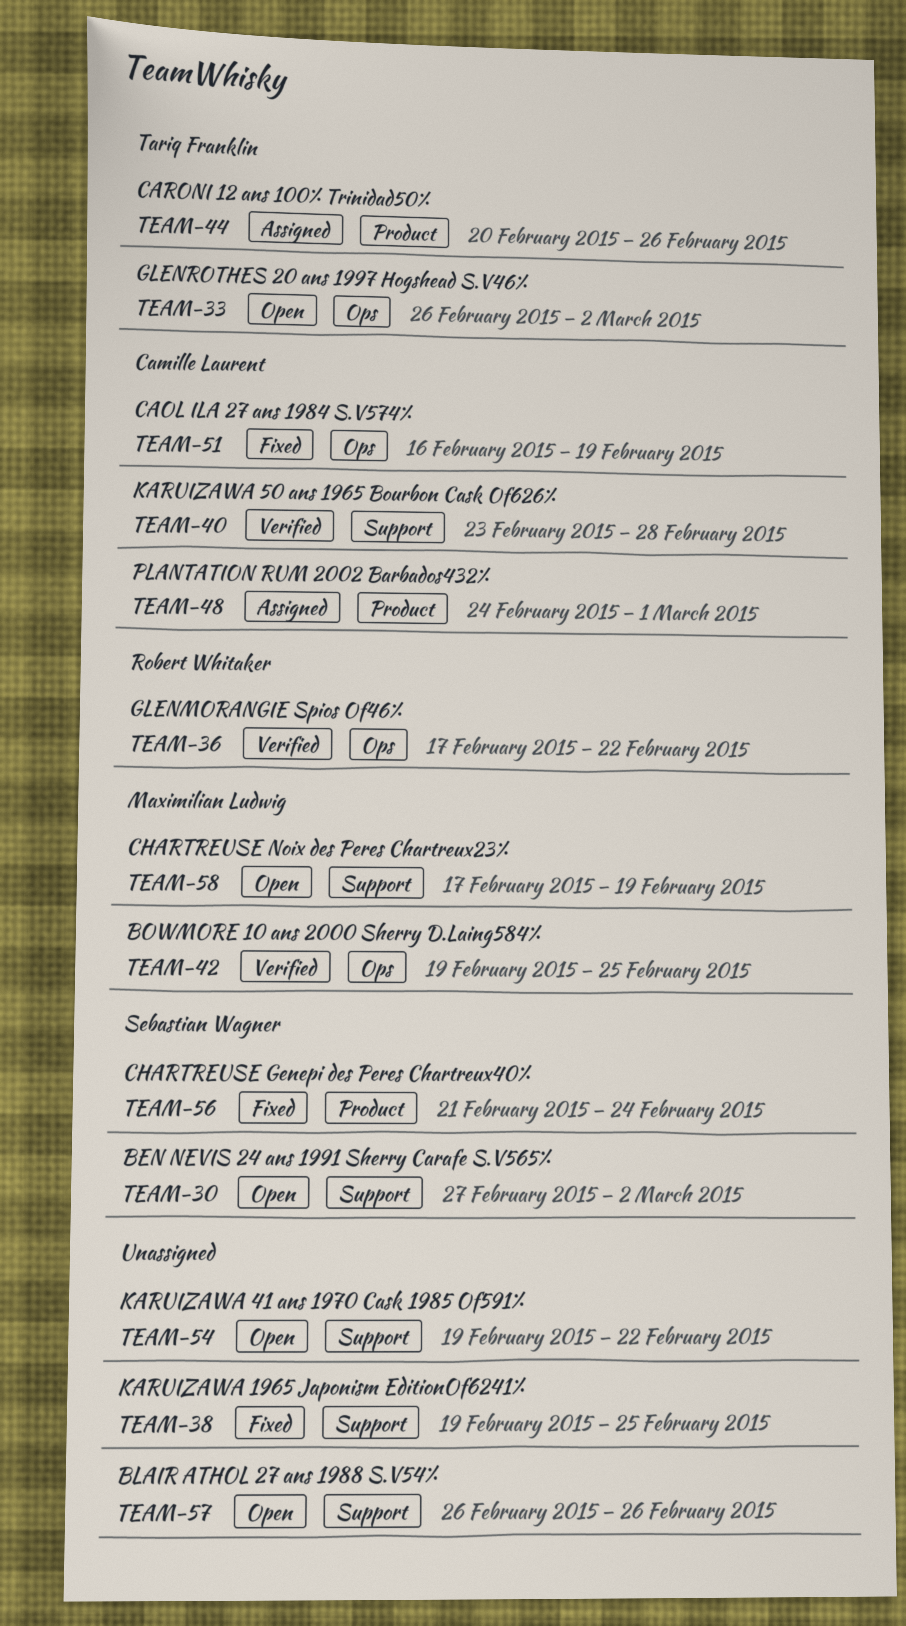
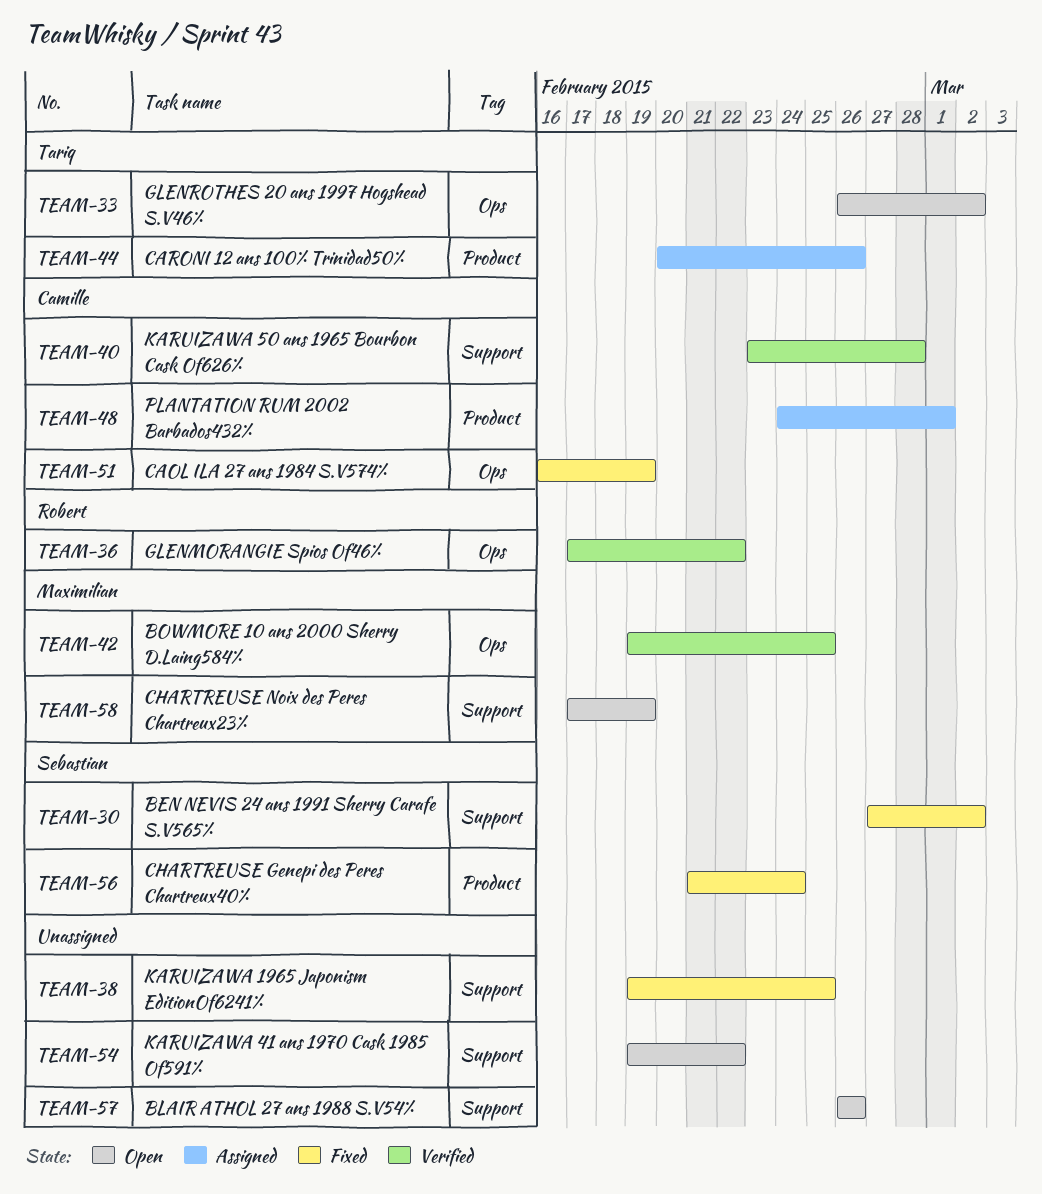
TEAM-30, status: Open -> Fixed

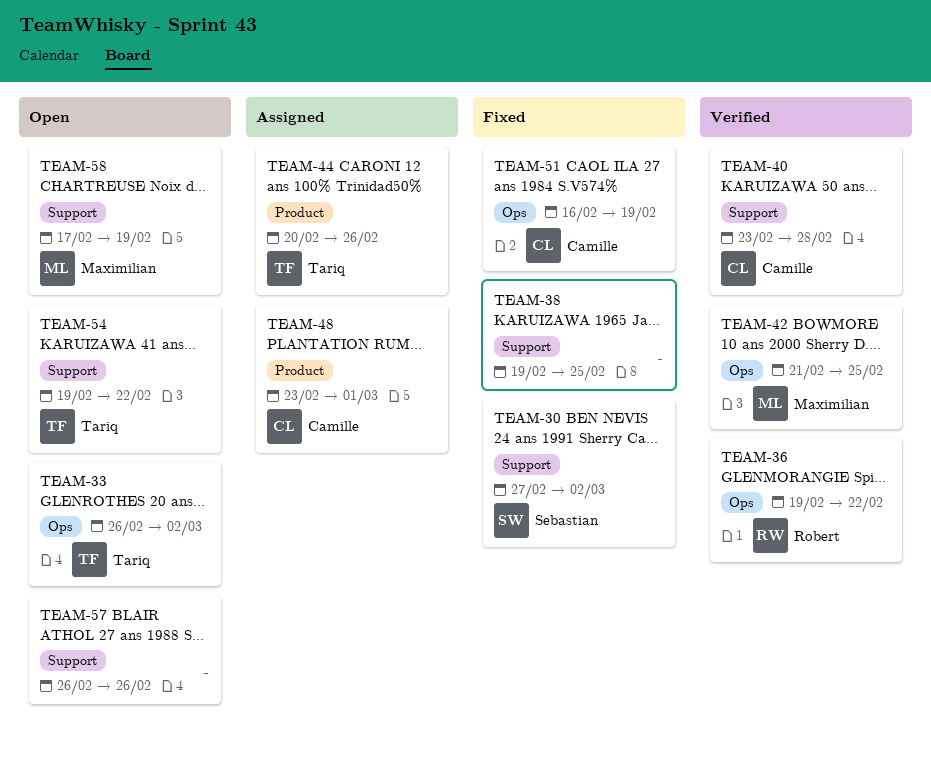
TEAM-36, start: Feb 17 -> Feb 19
TEAM-42, start: Feb 19 -> Feb 21
TEAM-48, start: Feb 24 -> Feb 23
TEAM-54, owner: none -> Tariq
TEAM-56: present -> none

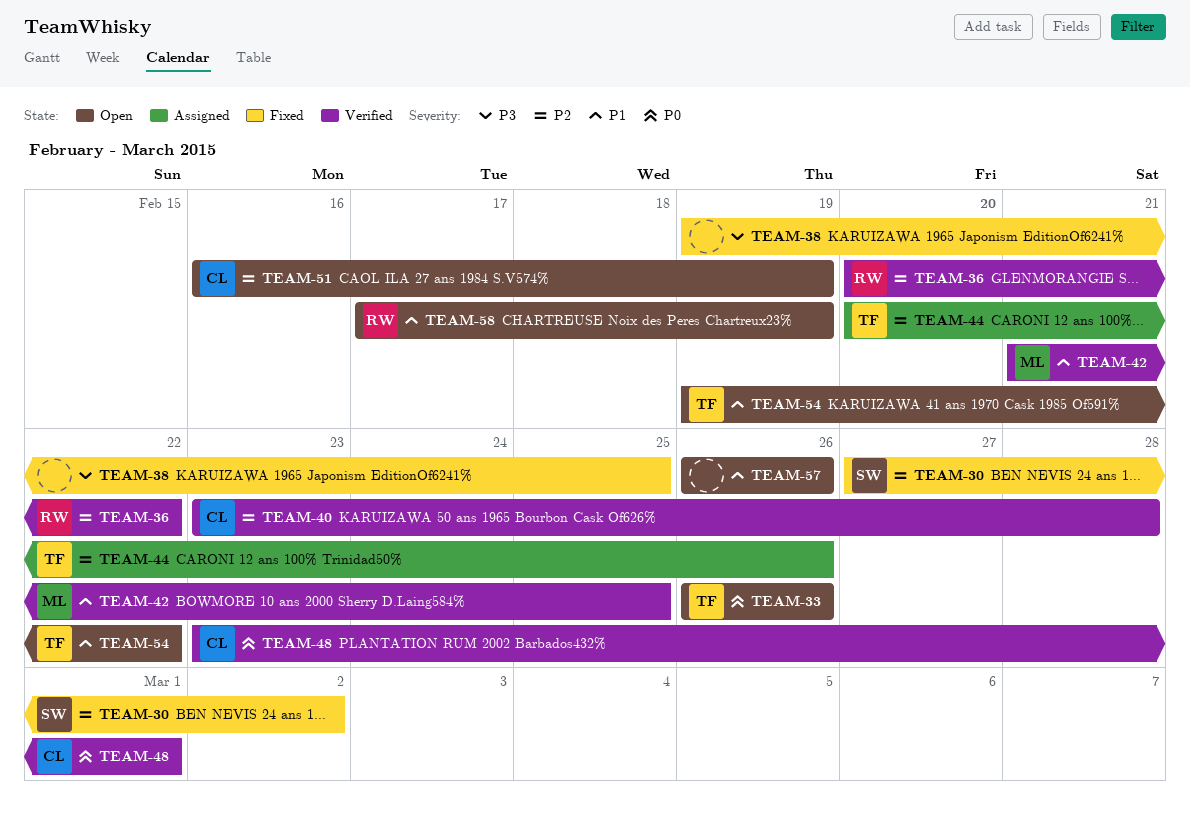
TEAM-33, due: Mar 2 -> Feb 26
TEAM-36, start: Feb 19 -> Feb 20
TEAM-48, status: Assigned -> Verified
TEAM-51, status: Fixed -> Open
TEAM-58, owner: Maximilian -> Robert

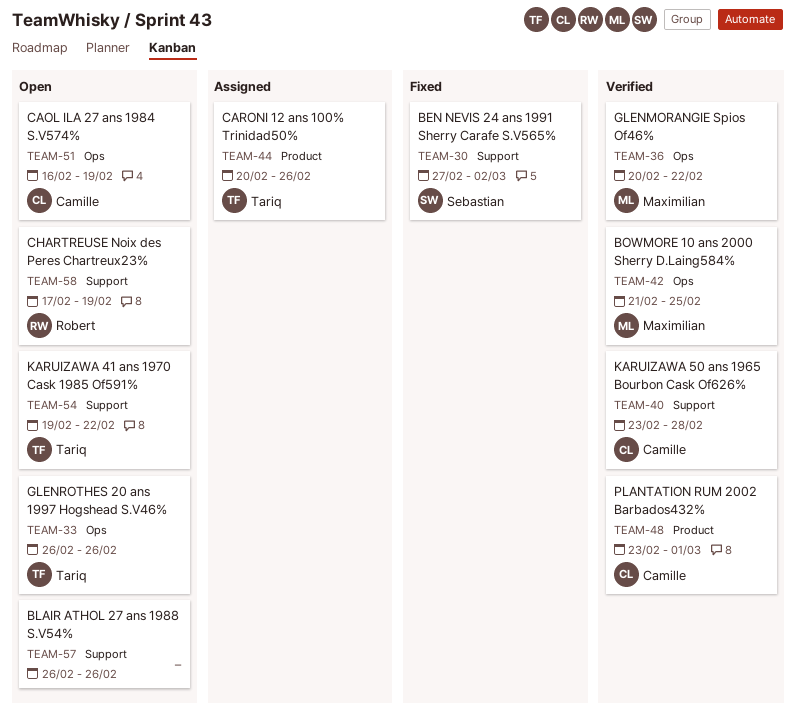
TEAM-36, owner: Robert -> Maximilian
TEAM-38: present -> none

